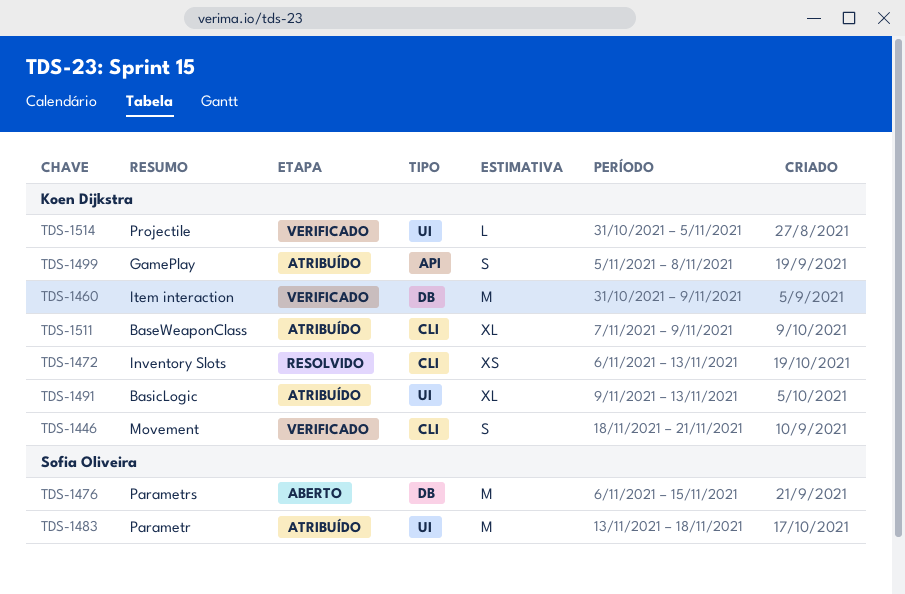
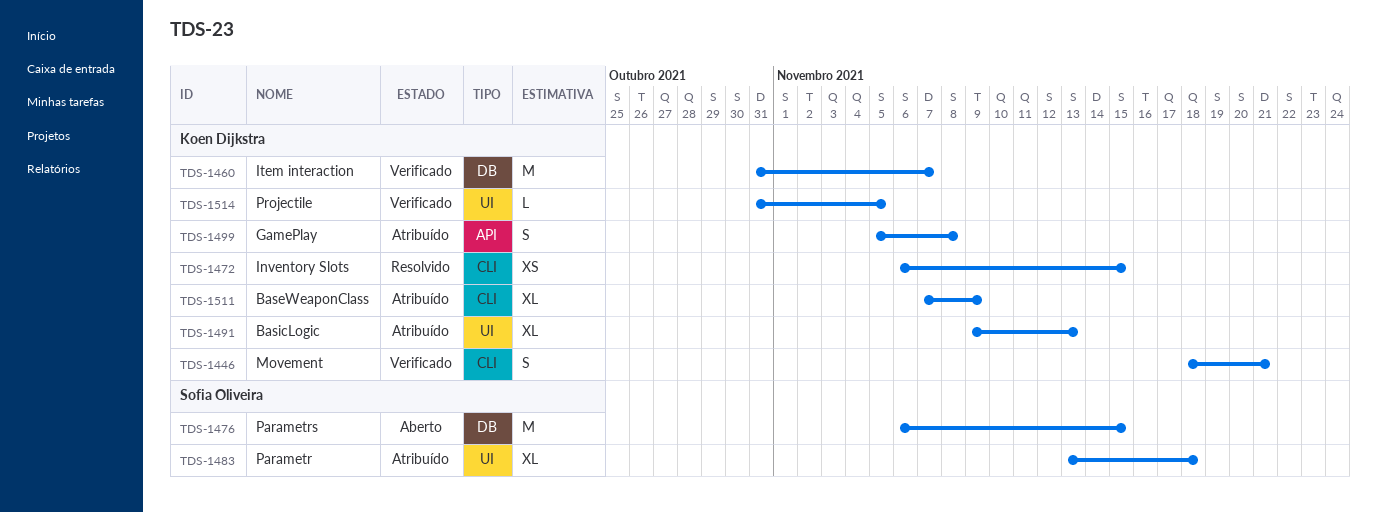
TDS-1460, due: Nov 9 -> Nov 7
TDS-1472, due: Nov 13 -> Nov 15
TDS-1483, estimate: M -> XL

